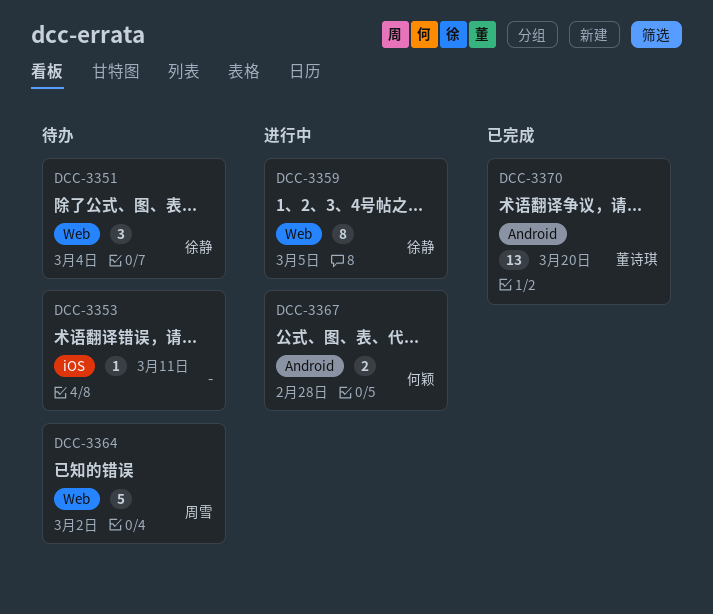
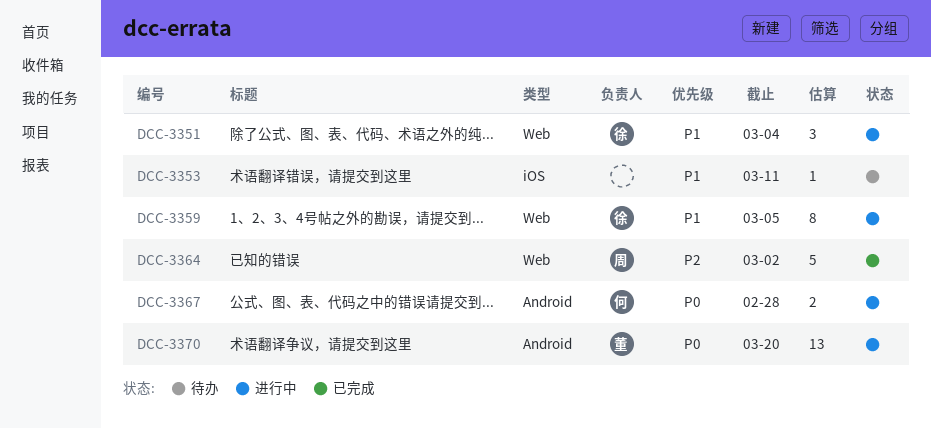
DCC-3351, status: 待办 -> 进行中
DCC-3364, status: 待办 -> 已完成
DCC-3370, status: 已完成 -> 进行中

